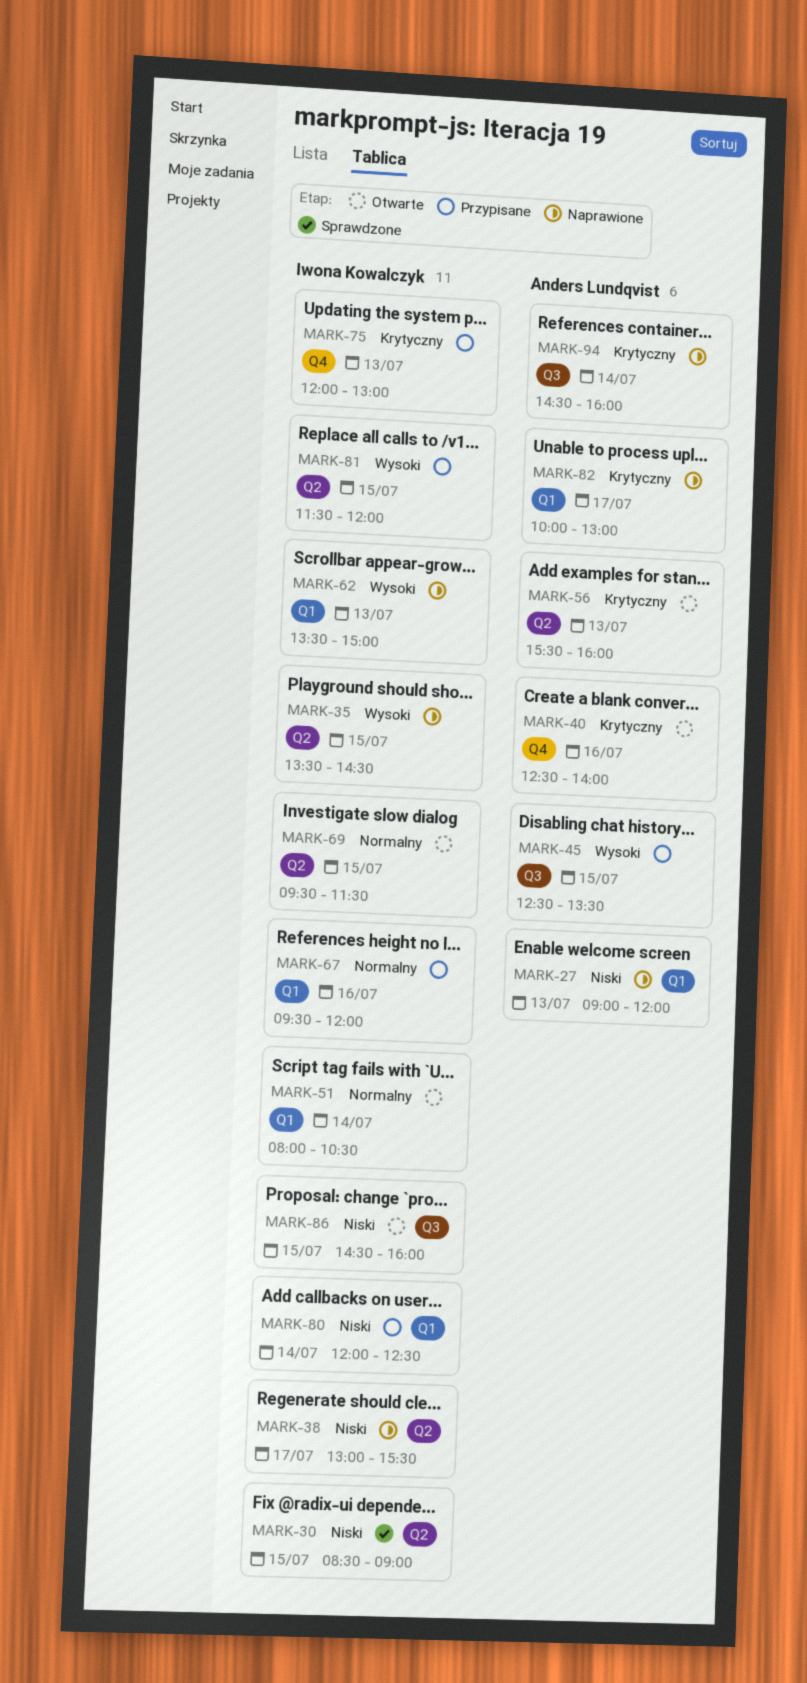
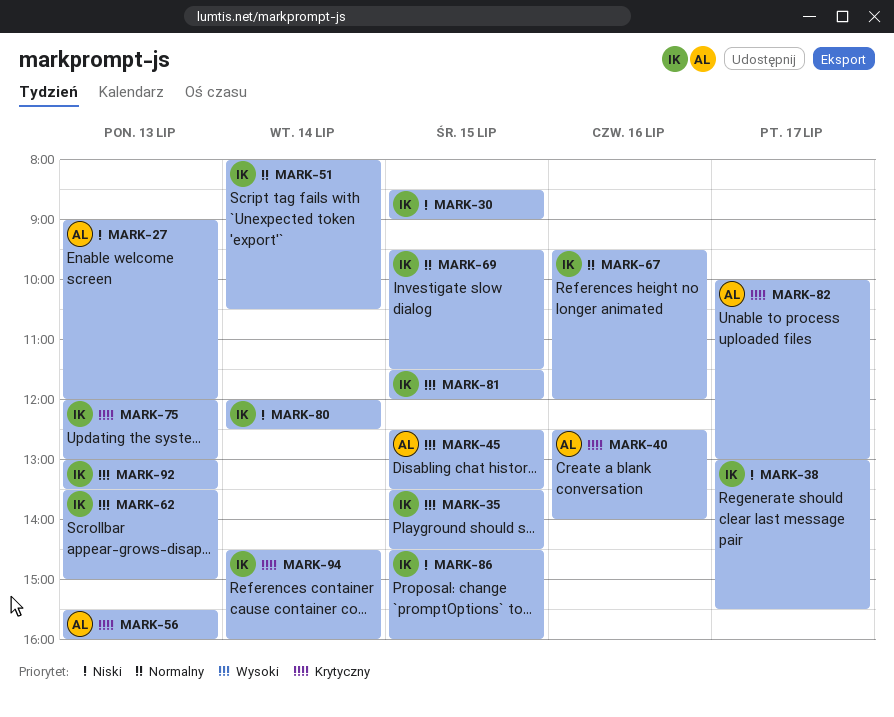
MARK-92: none -> present
MARK-94, owner: Anders Lundqvist -> Iwona Kowalczyk

